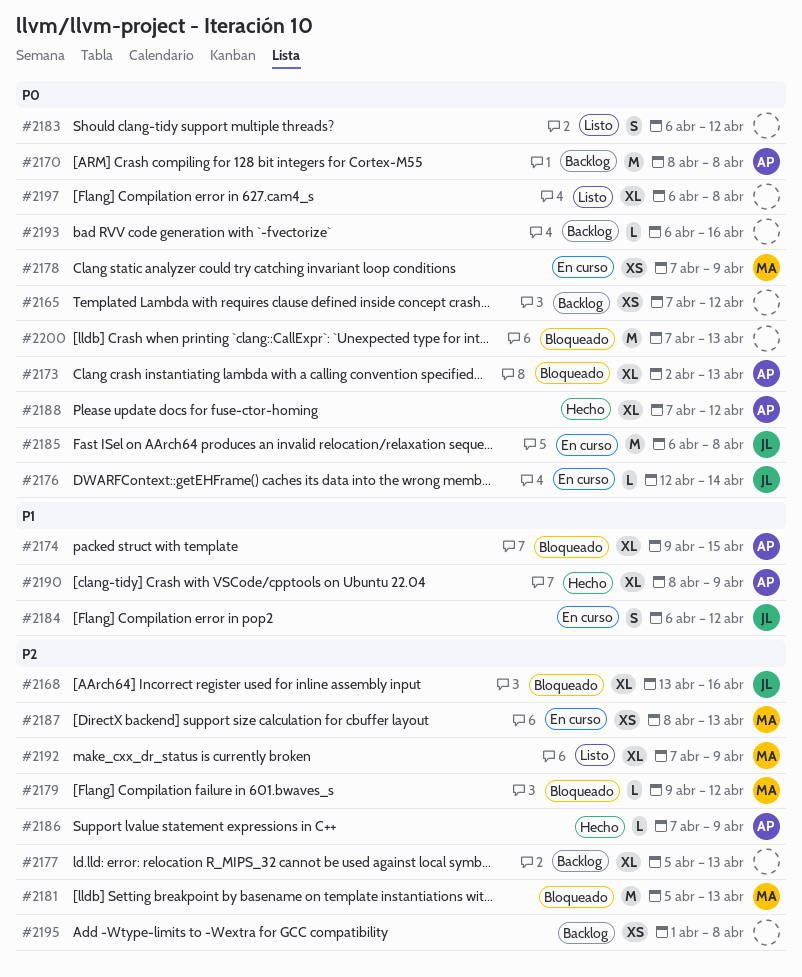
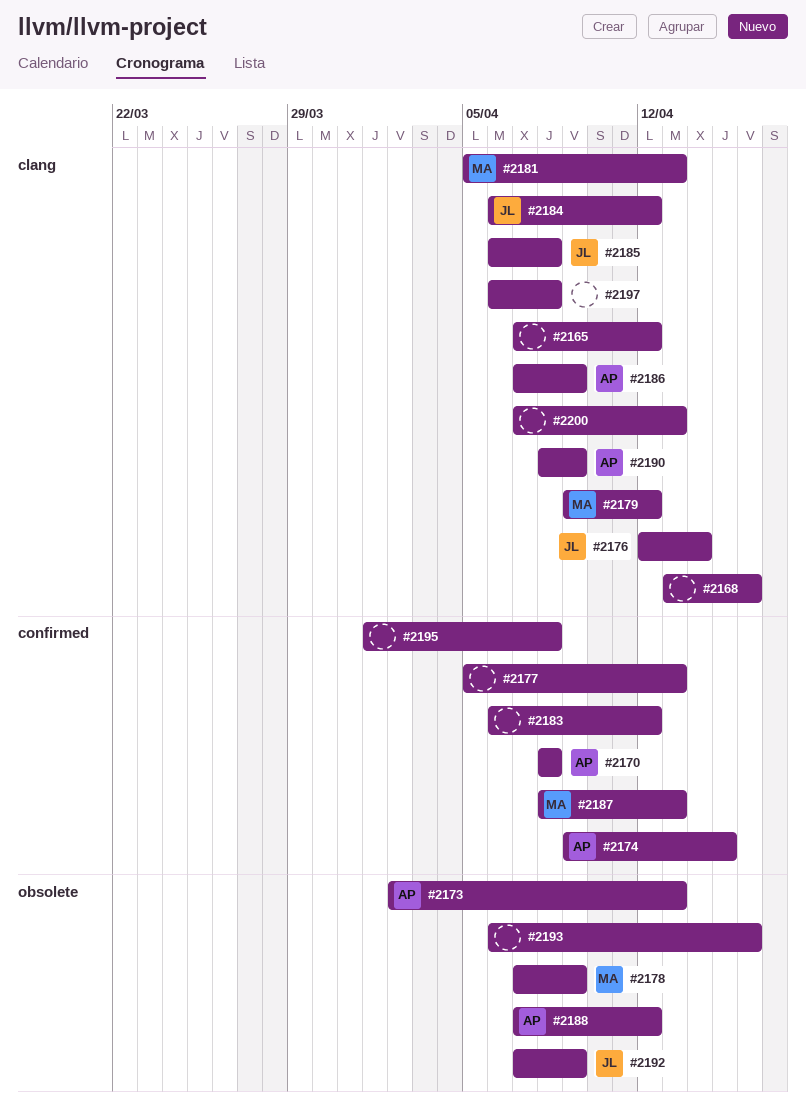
#2168, owner: JL -> none
#2192, owner: MA -> JL

